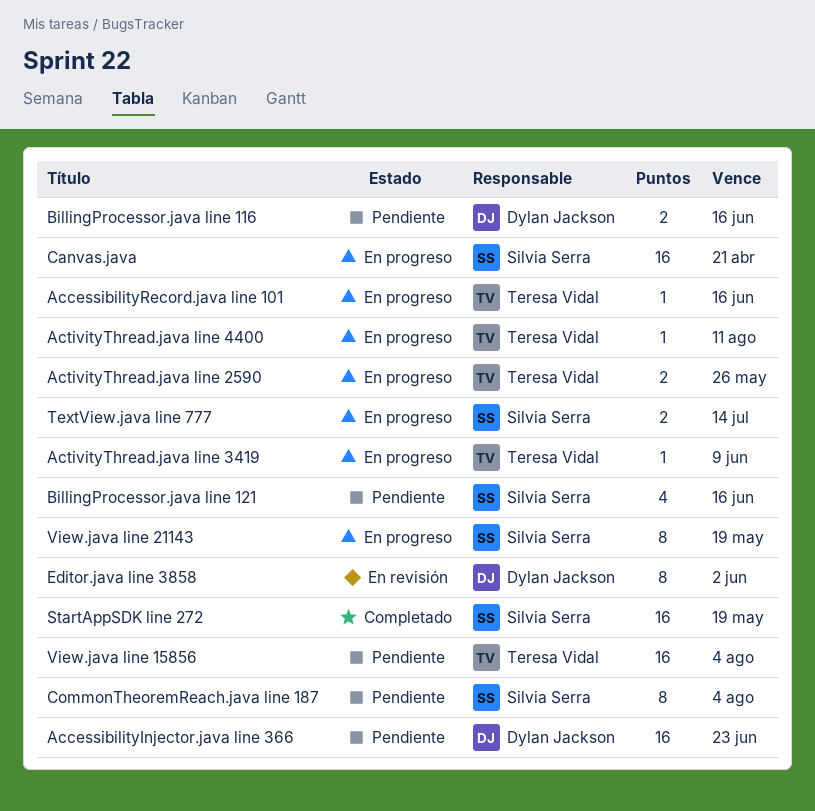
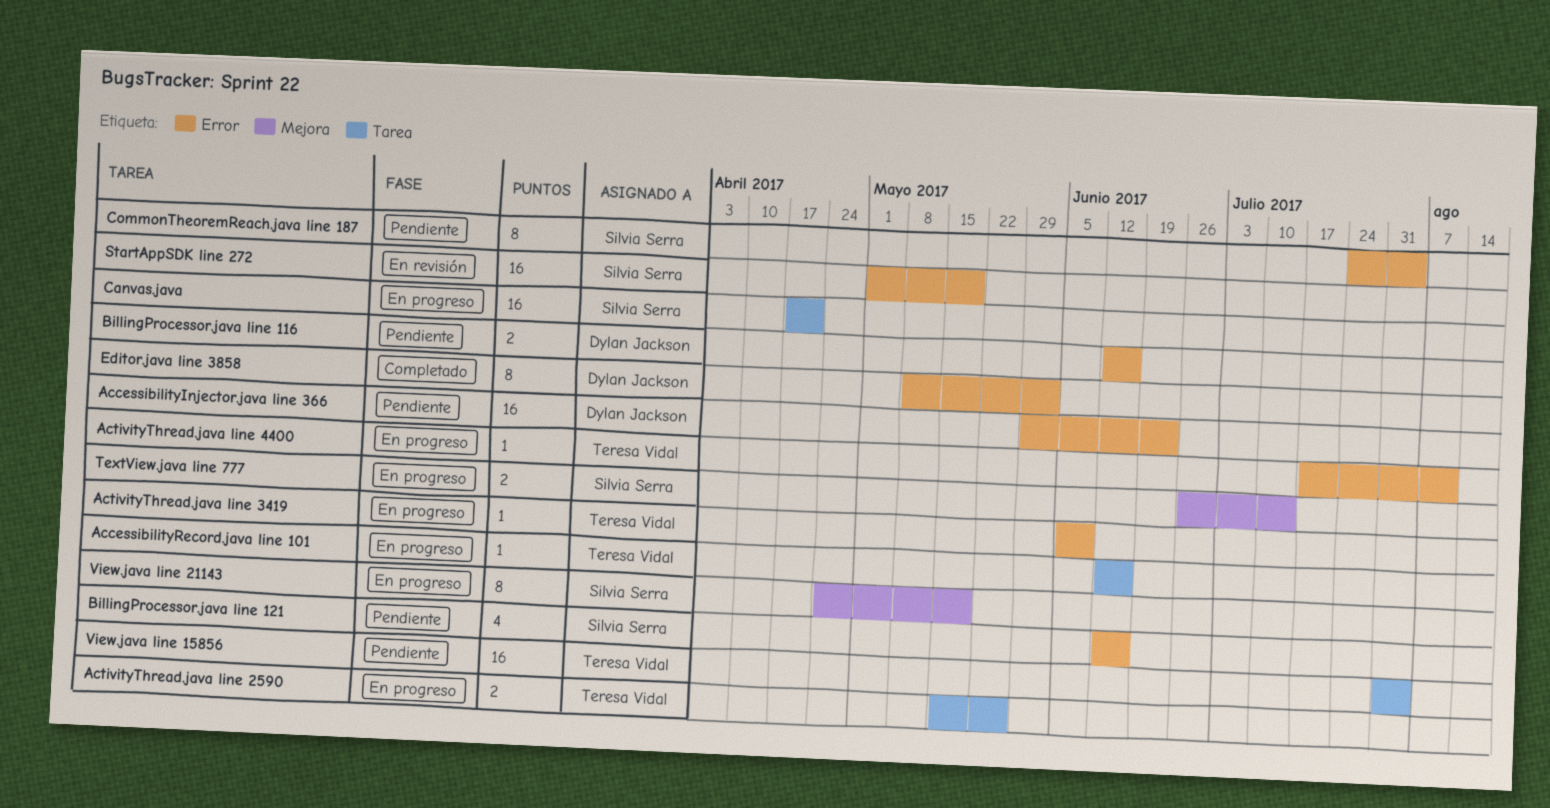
Editor.java line 3858, status: En revisión -> Completado
StartAppSDK line 272, status: Completado -> En revisión

